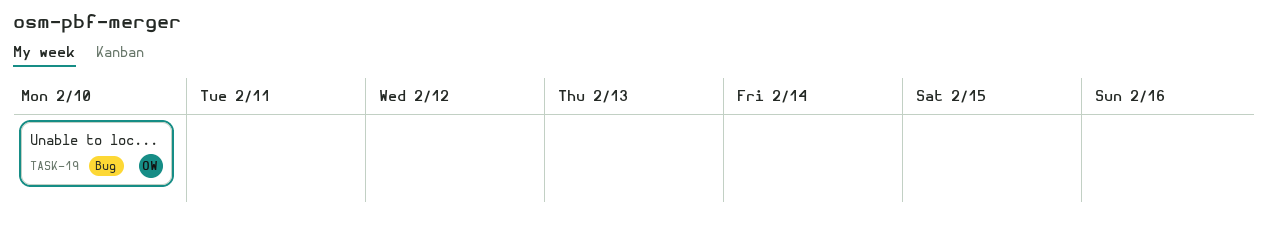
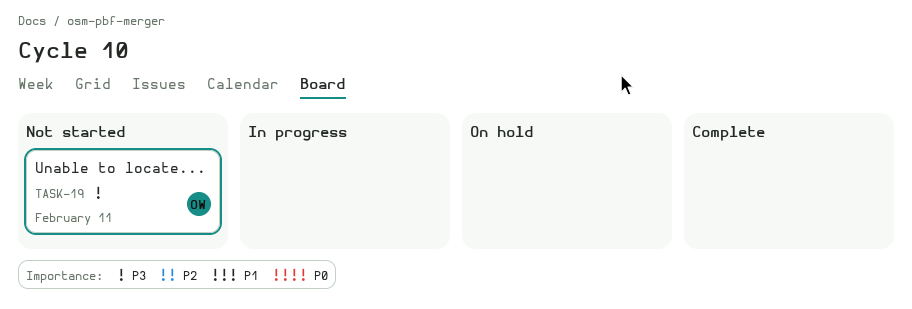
TASK-19, due: Feb 10 -> Feb 11

